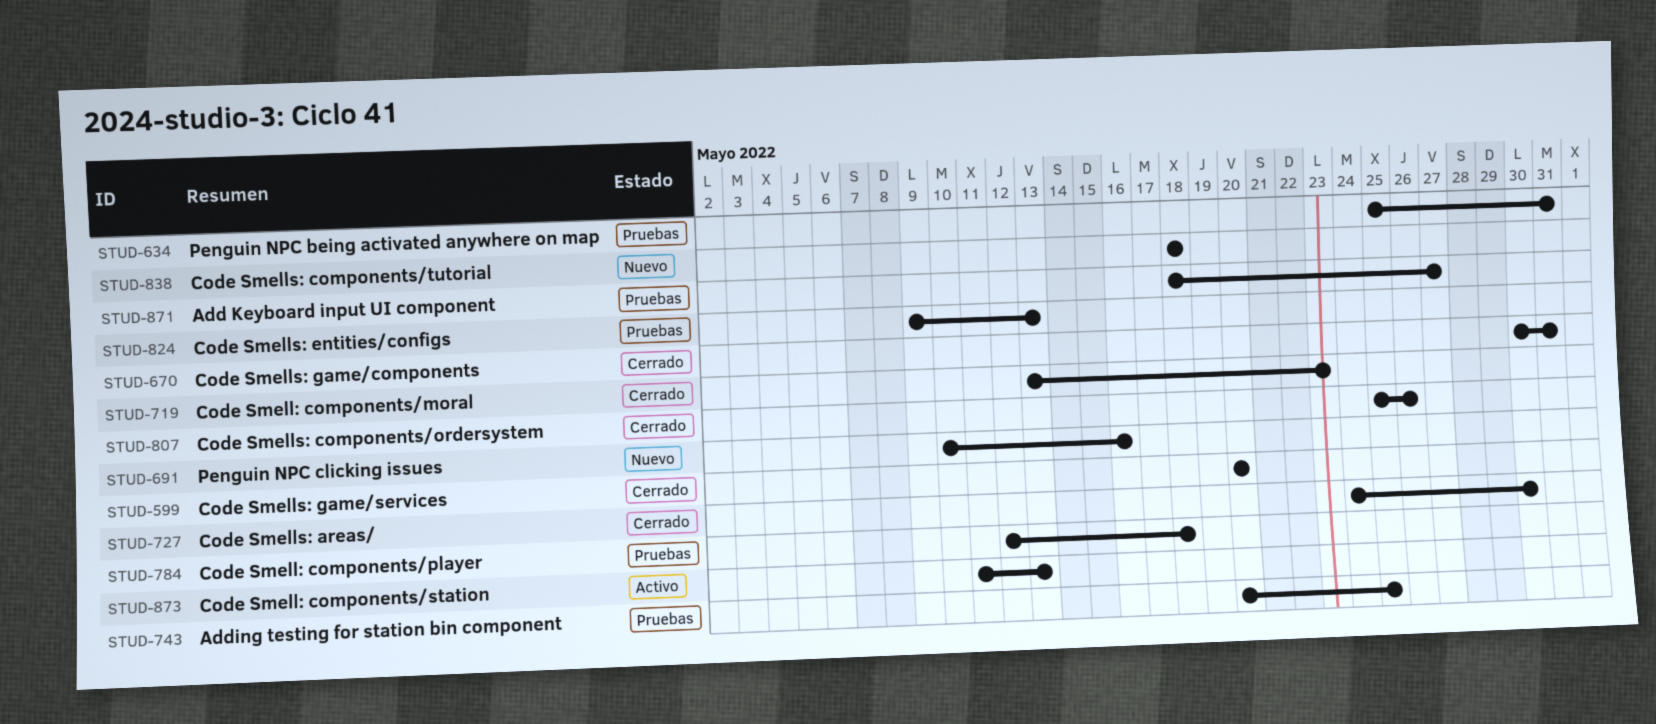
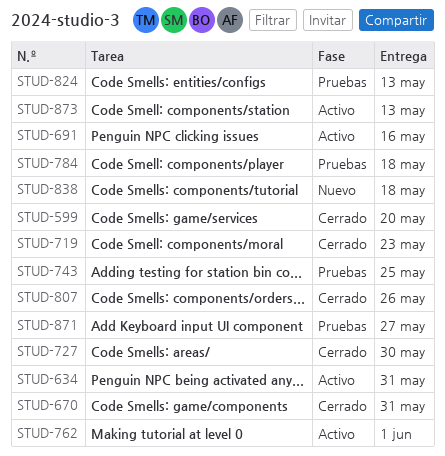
STUD-634, status: Pruebas -> Activo
STUD-691, status: Nuevo -> Activo
STUD-762: none -> present

